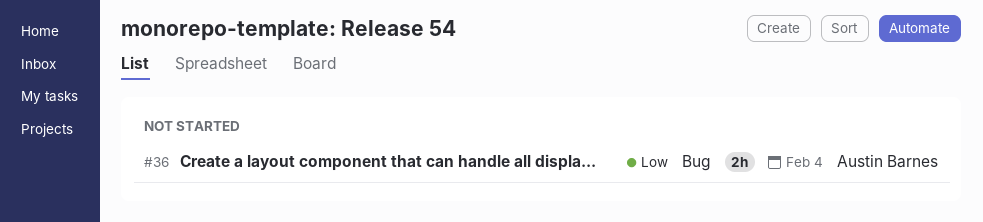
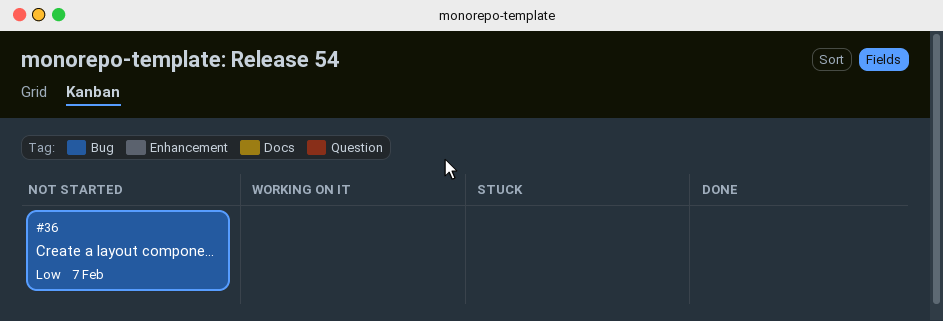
#36, due: Feb 4 -> Feb 7

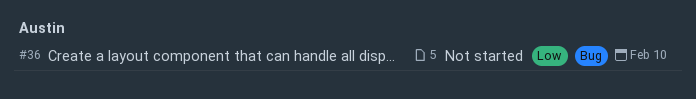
#36, due: Feb 7 -> Feb 10

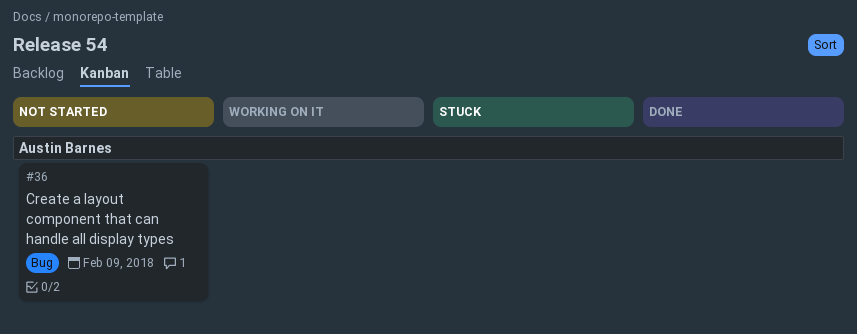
#36, due: Feb 10 -> Feb 9

